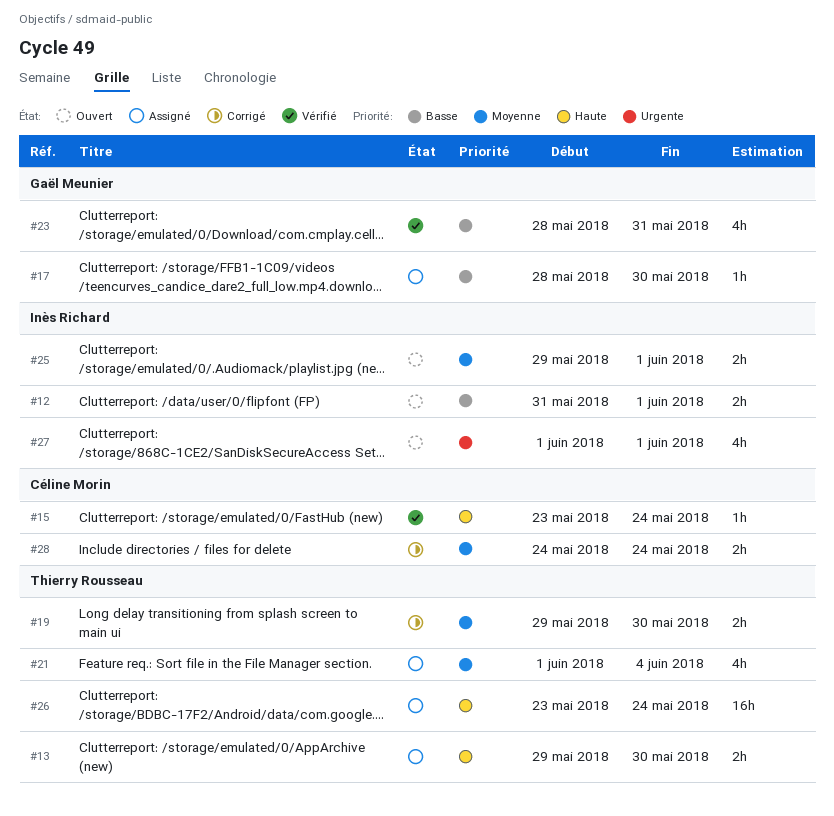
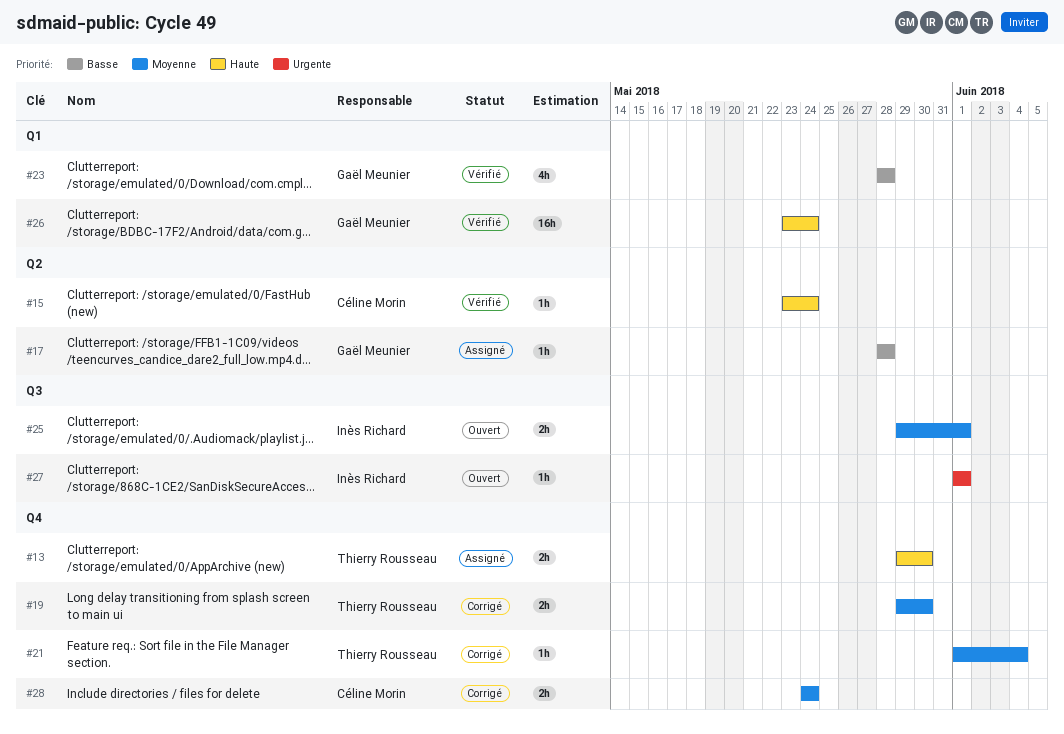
#12: present -> none
#17, due: May 30 -> May 28
#21, status: Assigné -> Corrigé
#21, estimate: 4h -> 1h
#23, due: May 31 -> May 28
#26, status: Assigné -> Vérifié
#26, owner: Thierry Rousseau -> Gaël Meunier
#27, estimate: 4h -> 1h

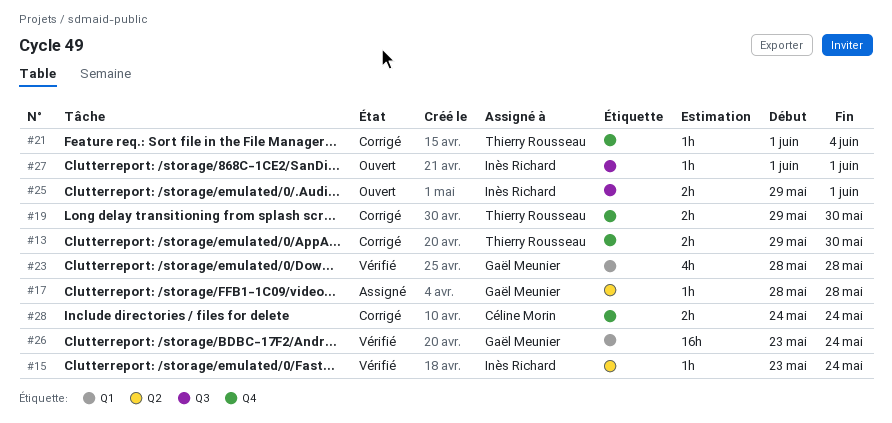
#13, status: Assigné -> Corrigé
#15, owner: Céline Morin -> Inès Richard

